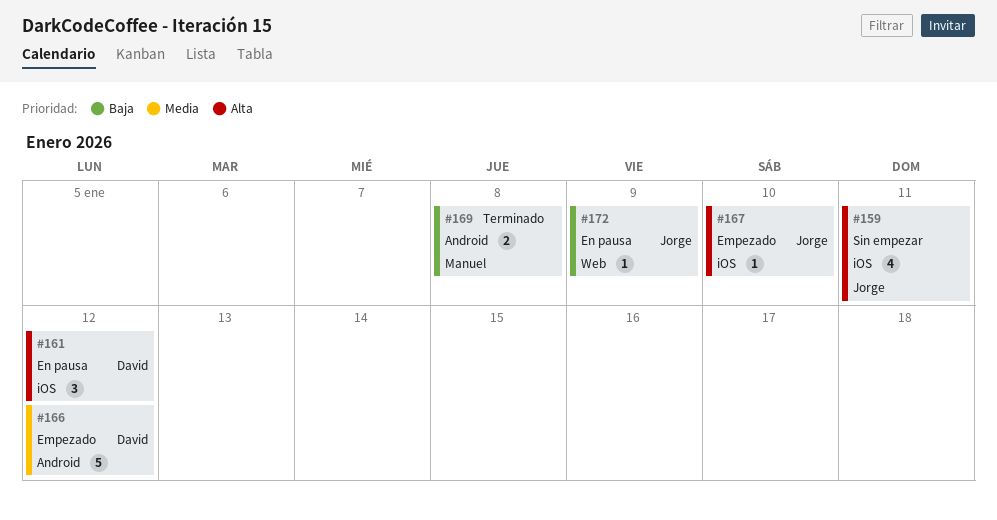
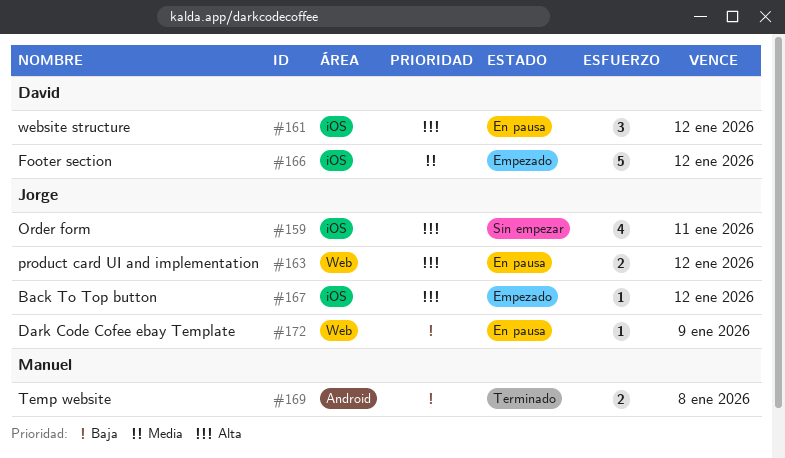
#163: none -> present
#166, label: Android -> iOS
#167, due: Jan 10 -> Jan 12

